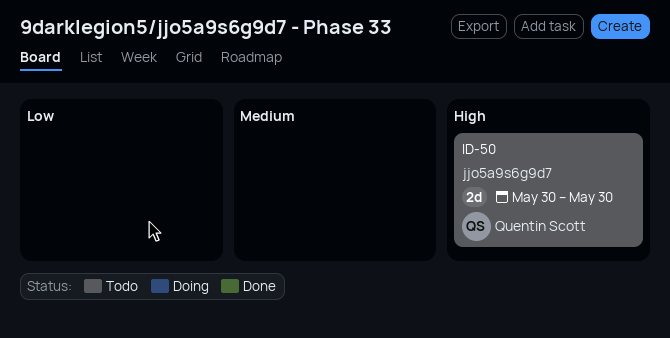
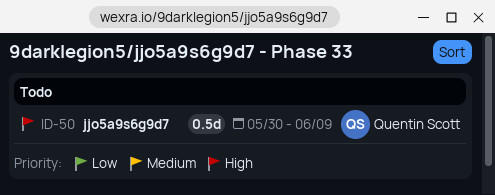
ID-50, estimate: 2d -> 0.5d
ID-50, due: May 30 -> Jun 9

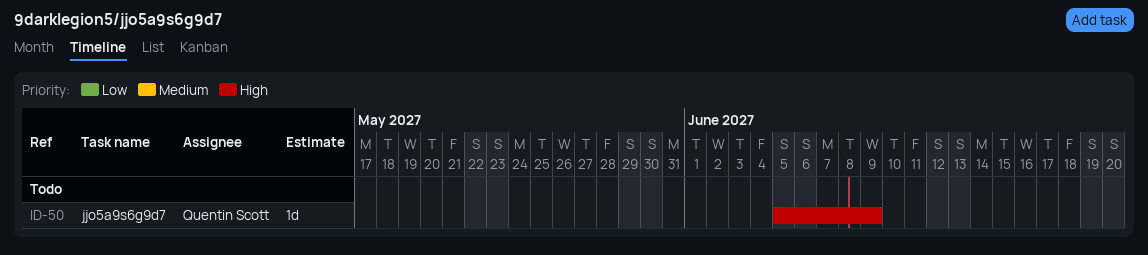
ID-50, estimate: 0.5d -> 1d
ID-50, start: May 30 -> Jun 5

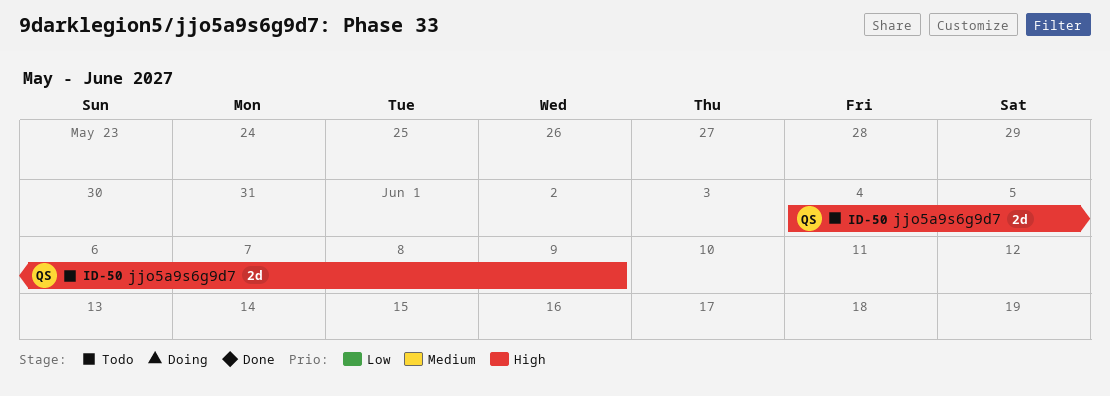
ID-50, estimate: 1d -> 2d
ID-50, start: Jun 5 -> Jun 4

